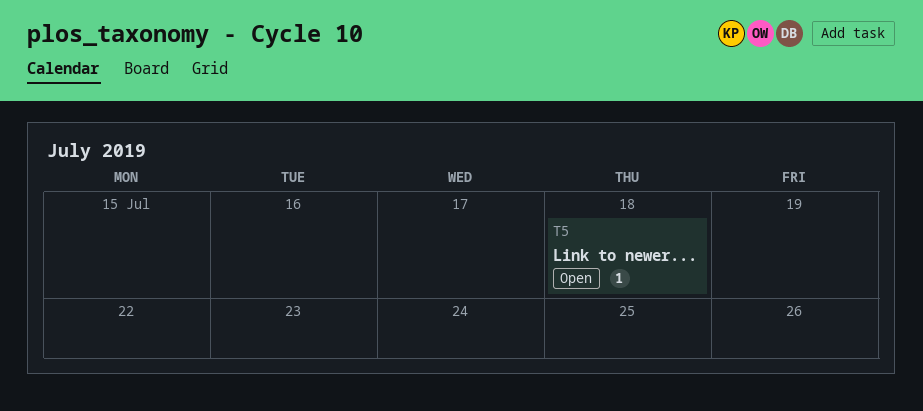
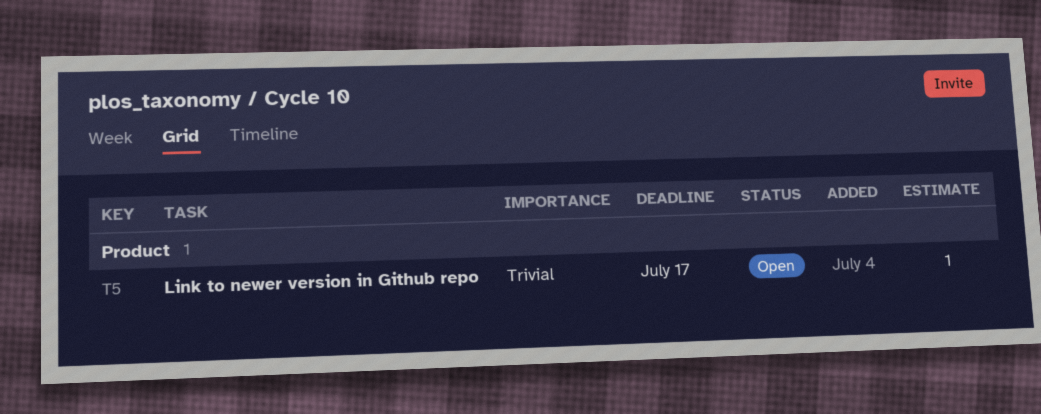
T5, due: Jul 18 -> Jul 17

